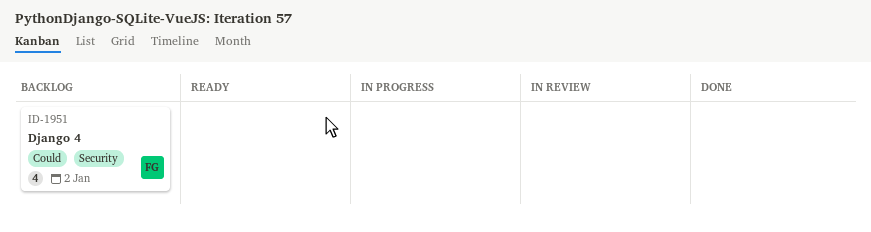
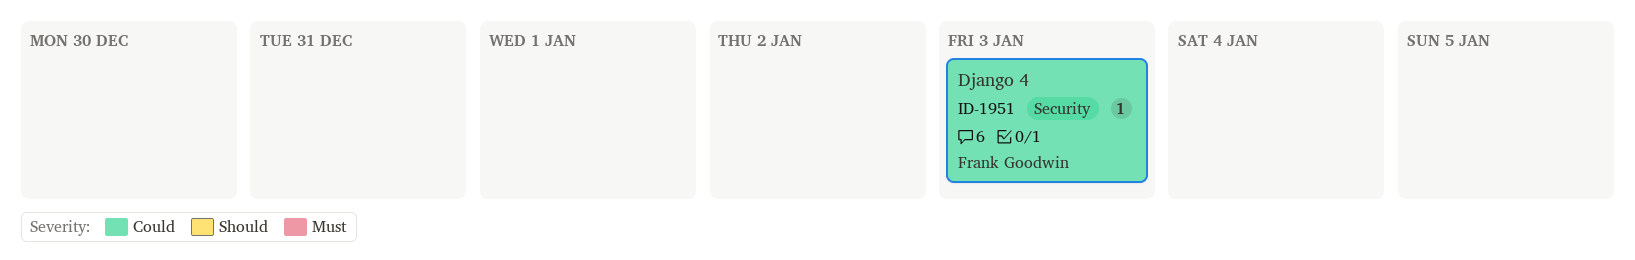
ID-1951, estimate: 4 -> 1
ID-1951, due: Jan 2 -> Jan 3

